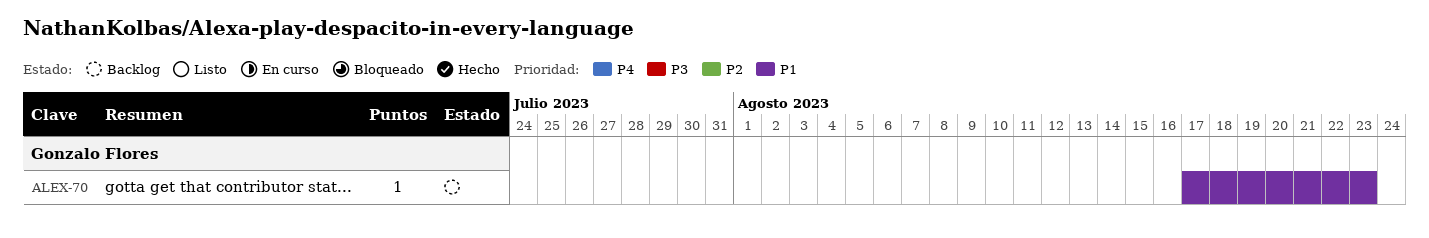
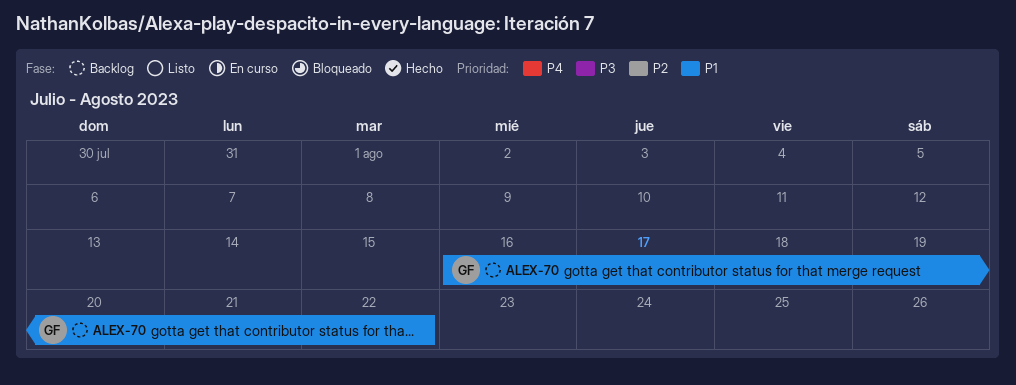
ALEX-70, start: Aug 17 -> Aug 16
ALEX-70, due: Aug 23 -> Aug 22

